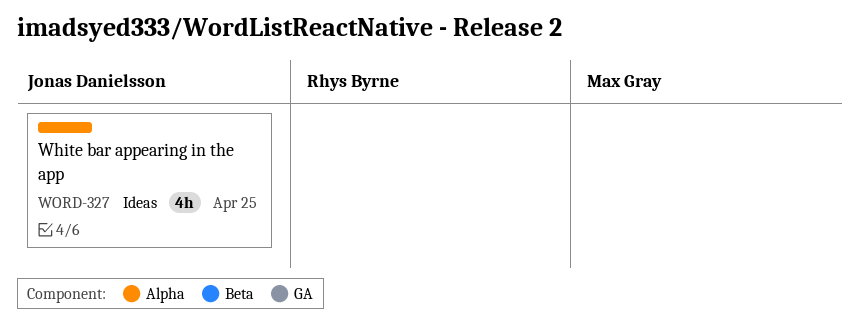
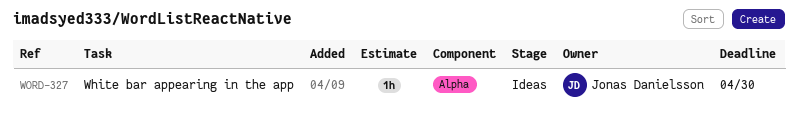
WORD-327, estimate: 4h -> 1h
WORD-327, due: Apr 25 -> Apr 30

